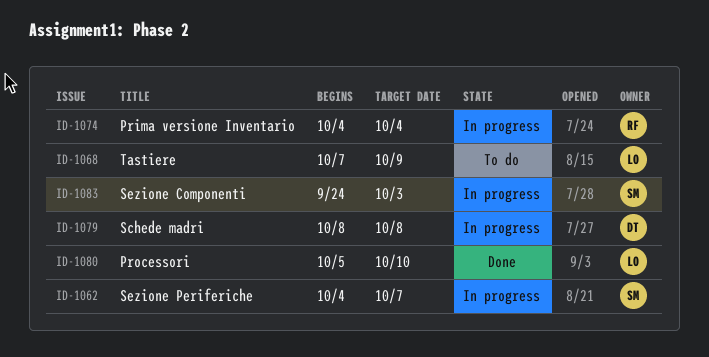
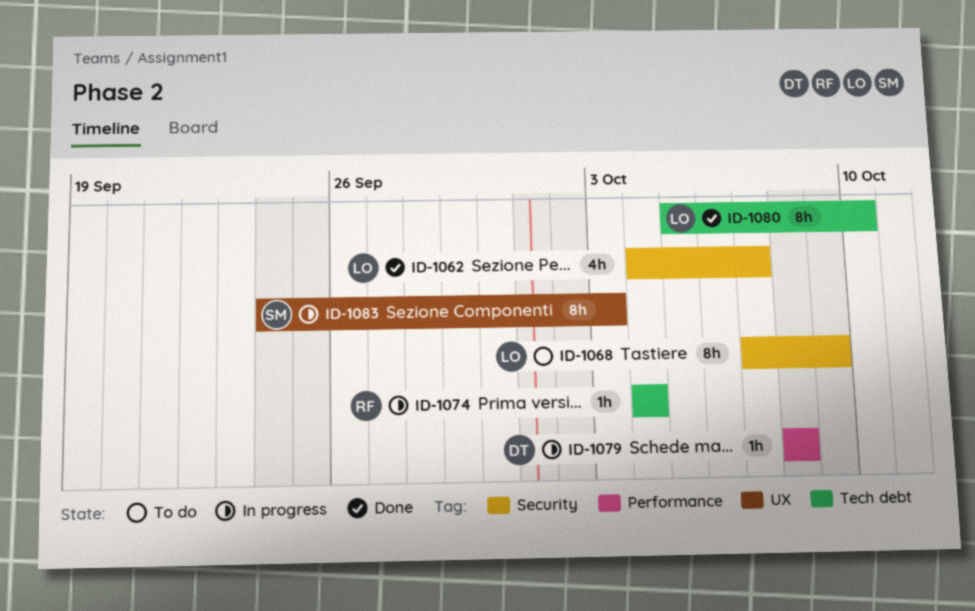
ID-1062, status: In progress -> Done
ID-1062, owner: SM -> LO

